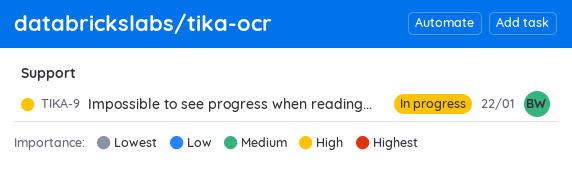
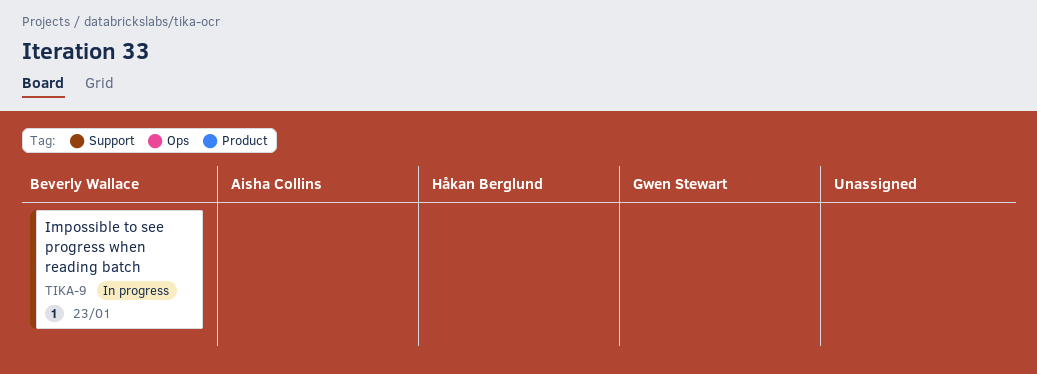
TIKA-9, due: Jan 22 -> Jan 23

